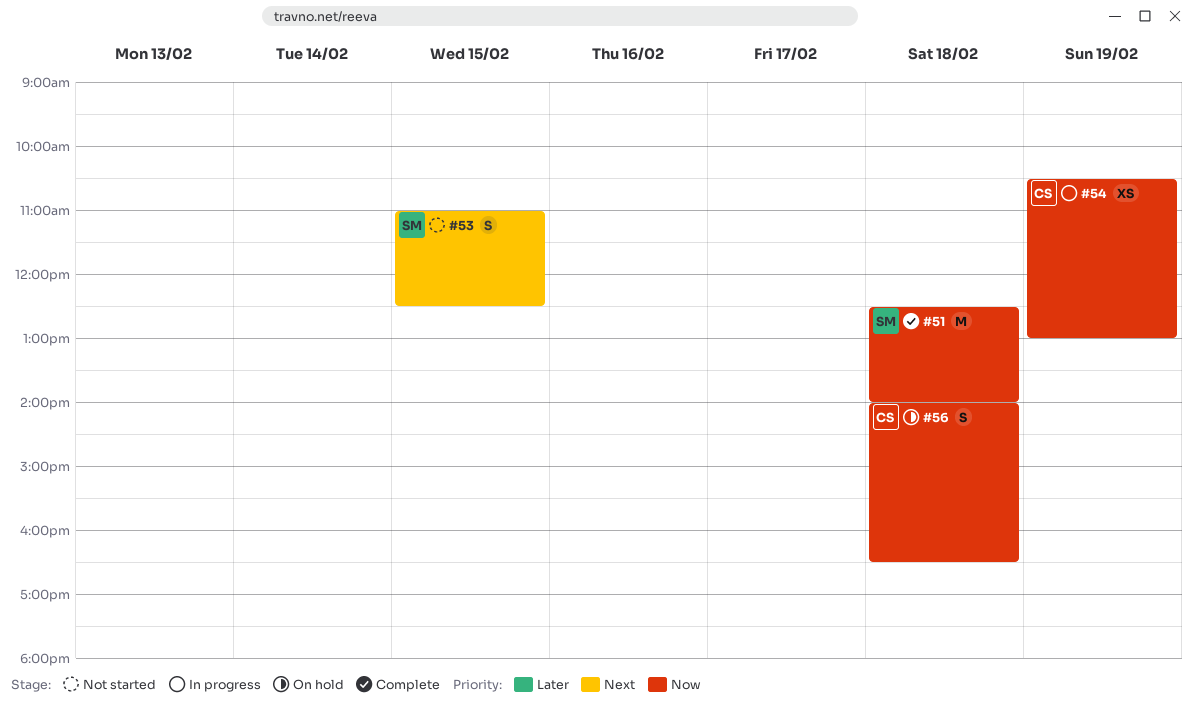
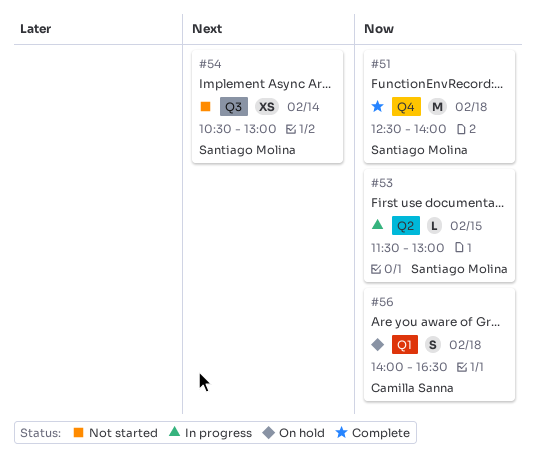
#53, status: Not started -> In progress
#53, priority: Next -> Now
#53, estimate: S -> L
#53, begins: 11:00 -> 11:30
#53, ends: 12:30 -> 13:00
#54, status: In progress -> Not started
#54, owner: Camilla Sanna -> Santiago Molina
#54, priority: Now -> Next
#54, day: Feb 19 -> Feb 14

